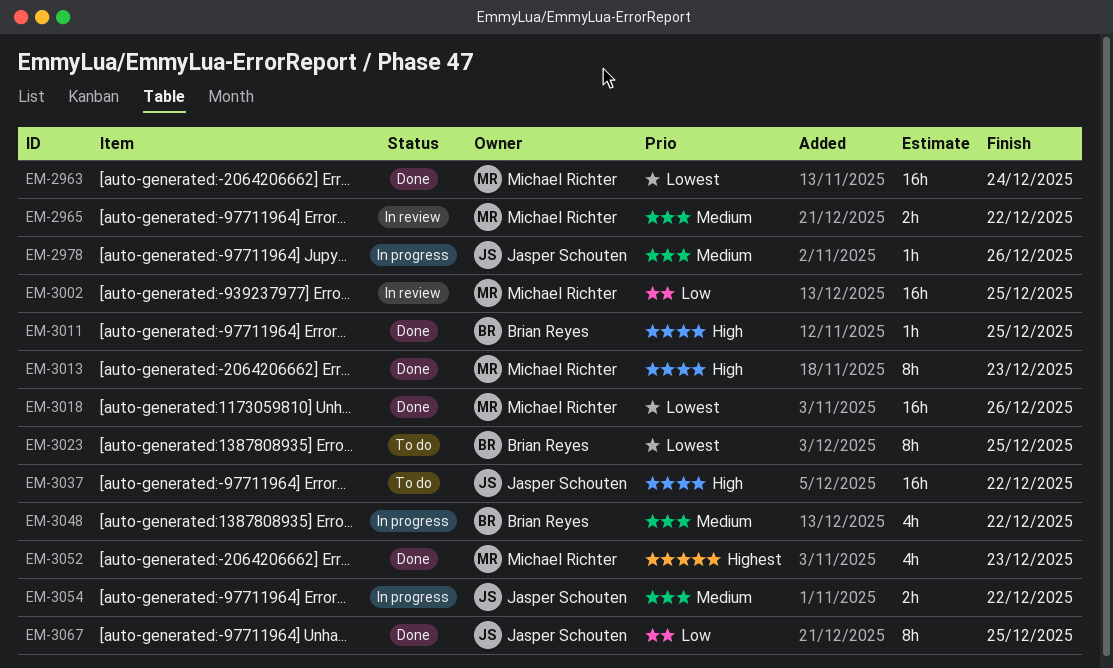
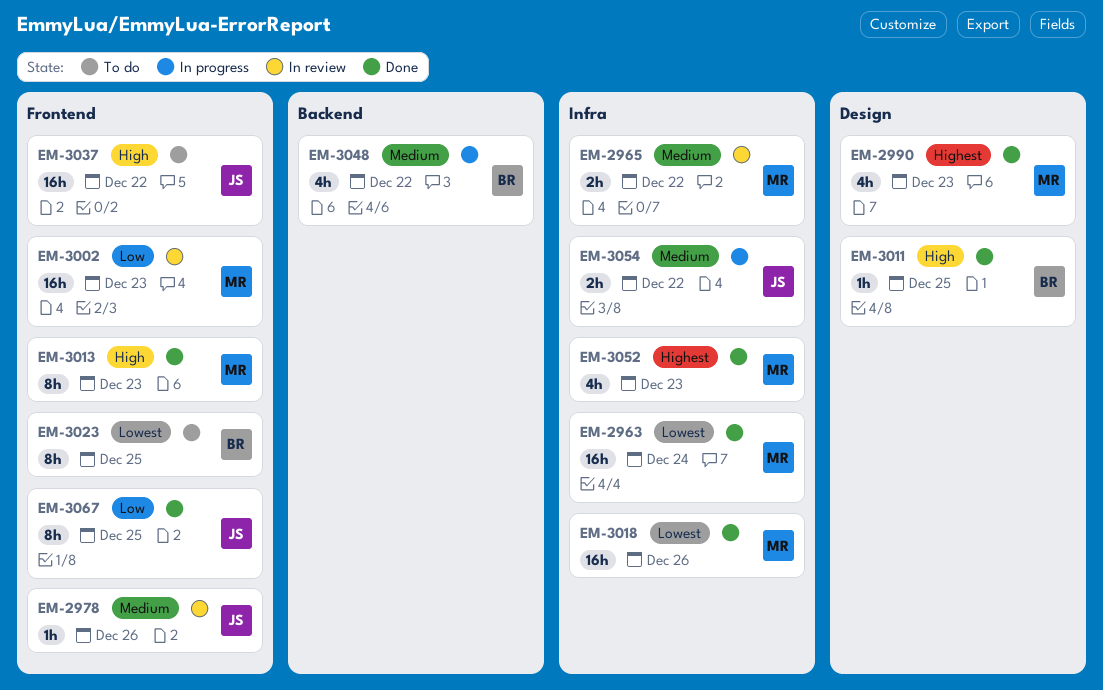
EM-2978, status: In progress -> In review
EM-2990: none -> present
EM-3002, due: Dec 25 -> Dec 23

